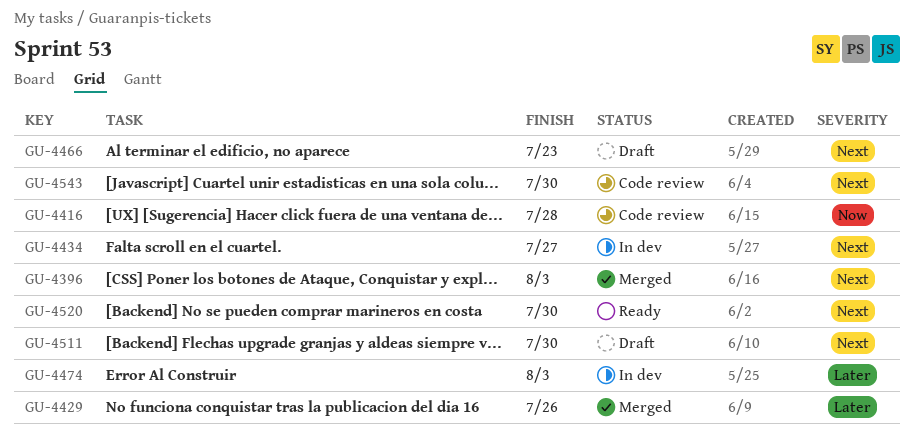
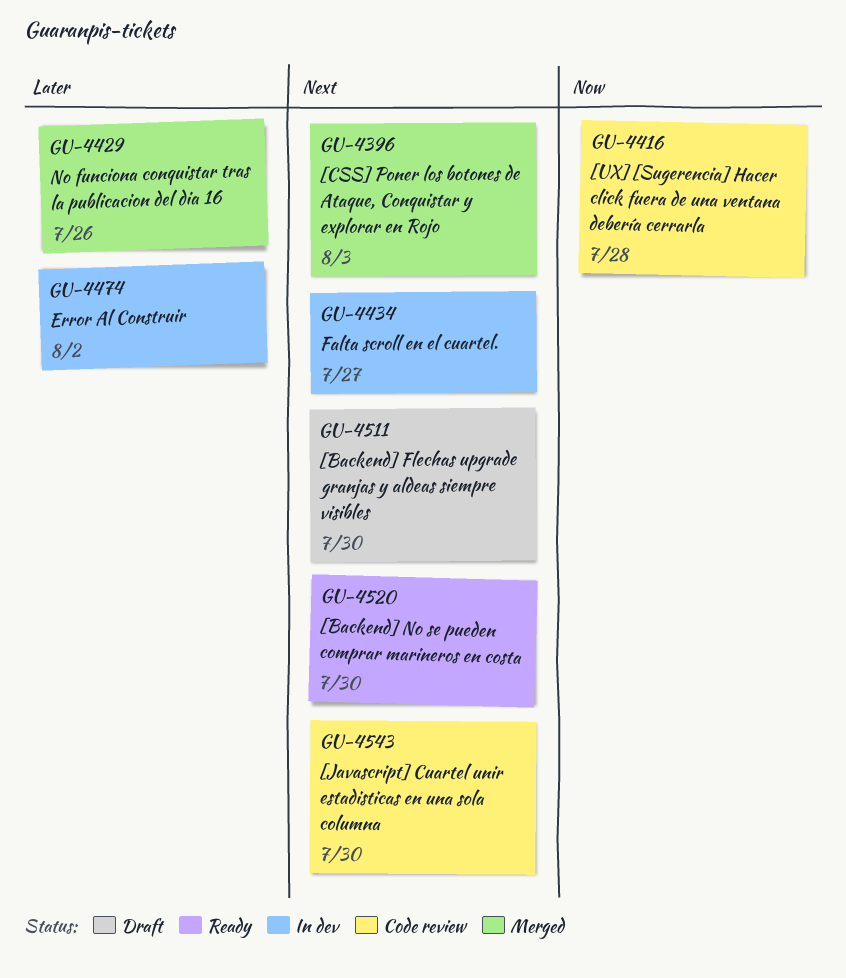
GU-4466: present -> none
GU-4474, due: Aug 3 -> Aug 2

